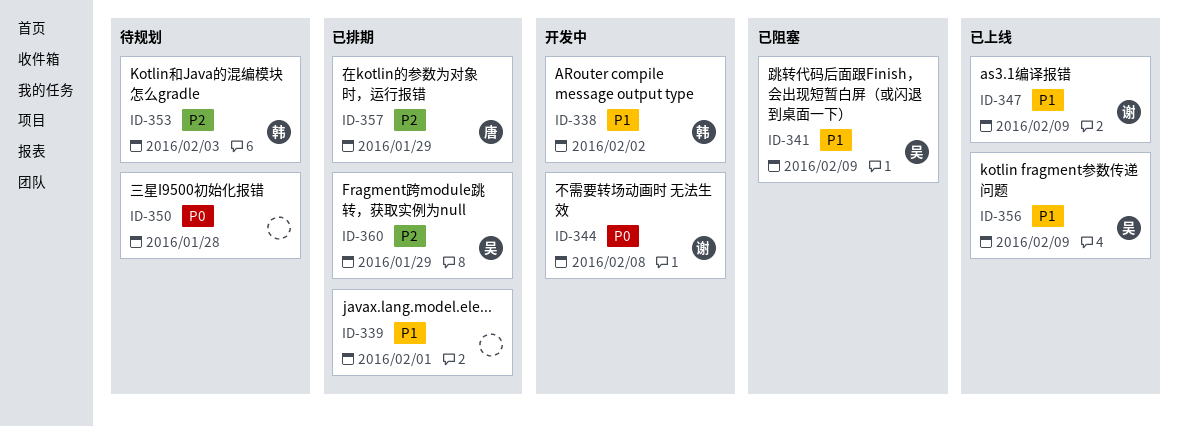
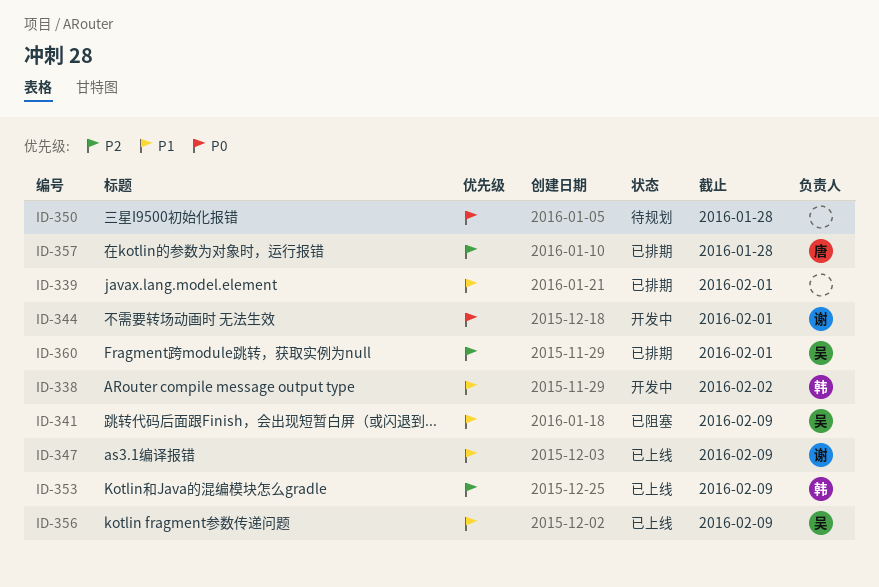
ID-344, due: Feb 8 -> Feb 1
ID-353, status: 待规划 -> 已上线
ID-353, due: Feb 3 -> Feb 9
ID-357, due: Jan 29 -> Jan 28
ID-360, due: Jan 29 -> Feb 1

